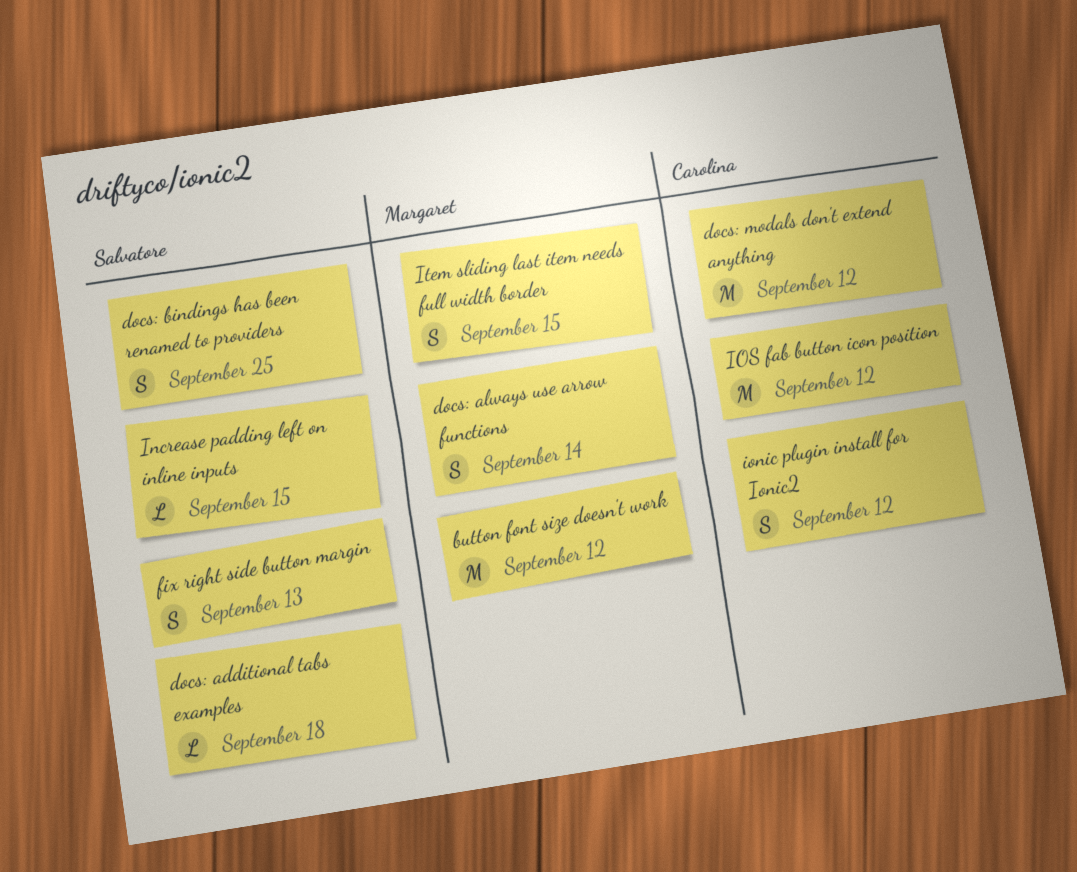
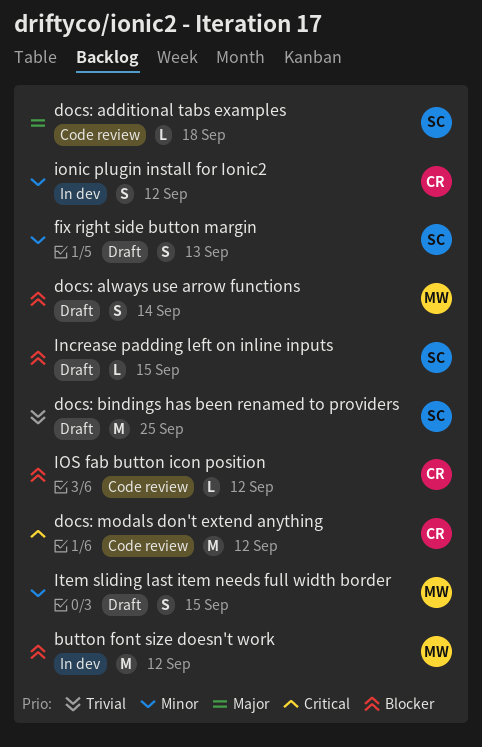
docs: bindings has been renamed to providers, estimate: S -> M
IOS fab button icon position, estimate: M -> L

